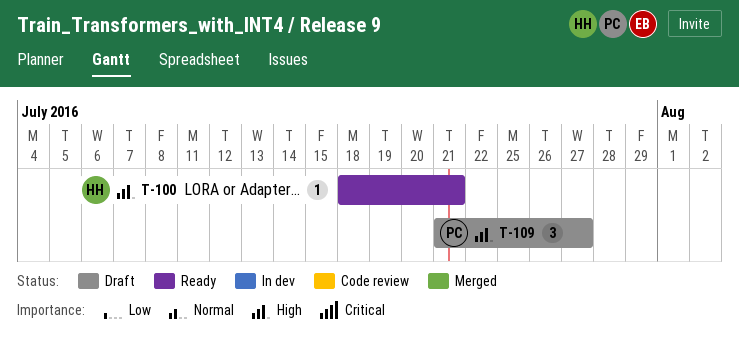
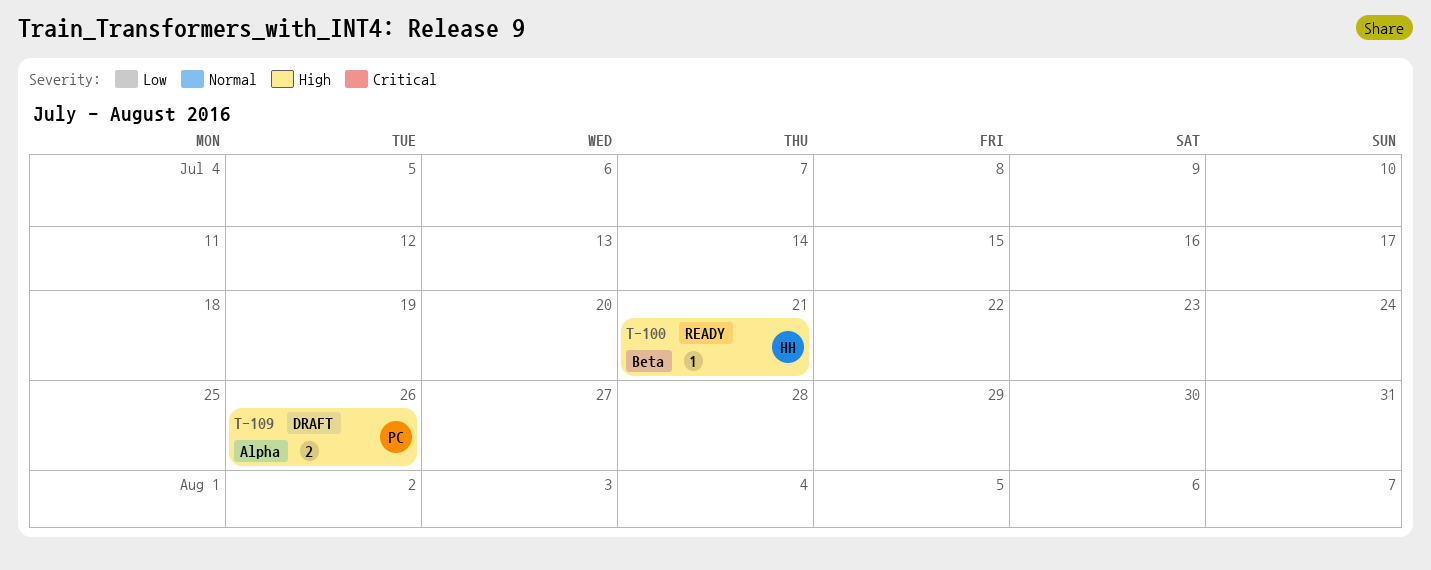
T-109, estimate: 3 -> 2
T-109, due: Jul 27 -> Jul 26

